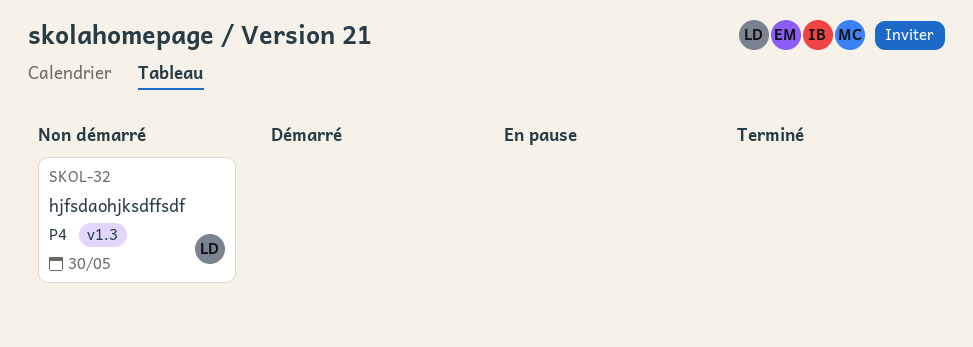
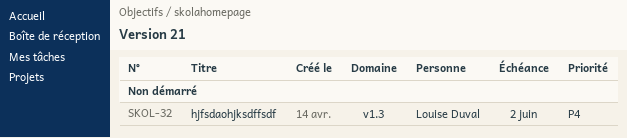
SKOL-32, due: May 30 -> Jun 2

